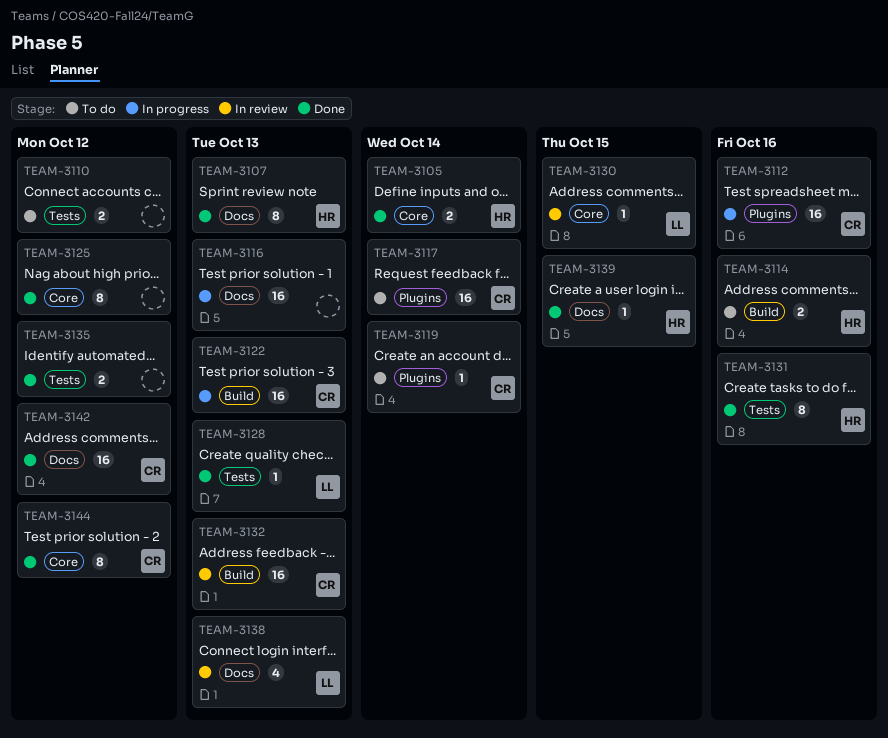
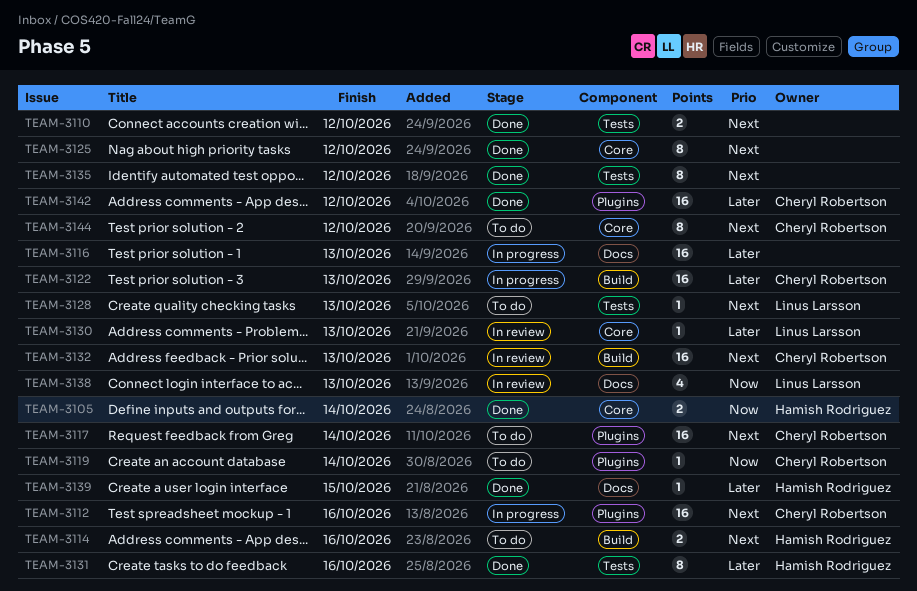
TEAM-3107: present -> none
TEAM-3110, status: To do -> Done
TEAM-3128, status: Done -> To do
TEAM-3130, due: Oct 15 -> Oct 13
TEAM-3135, estimate: 2 -> 8
TEAM-3142, label: Docs -> Plugins
TEAM-3144, status: Done -> To do

